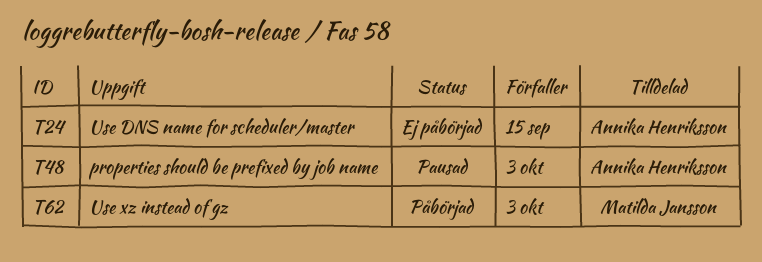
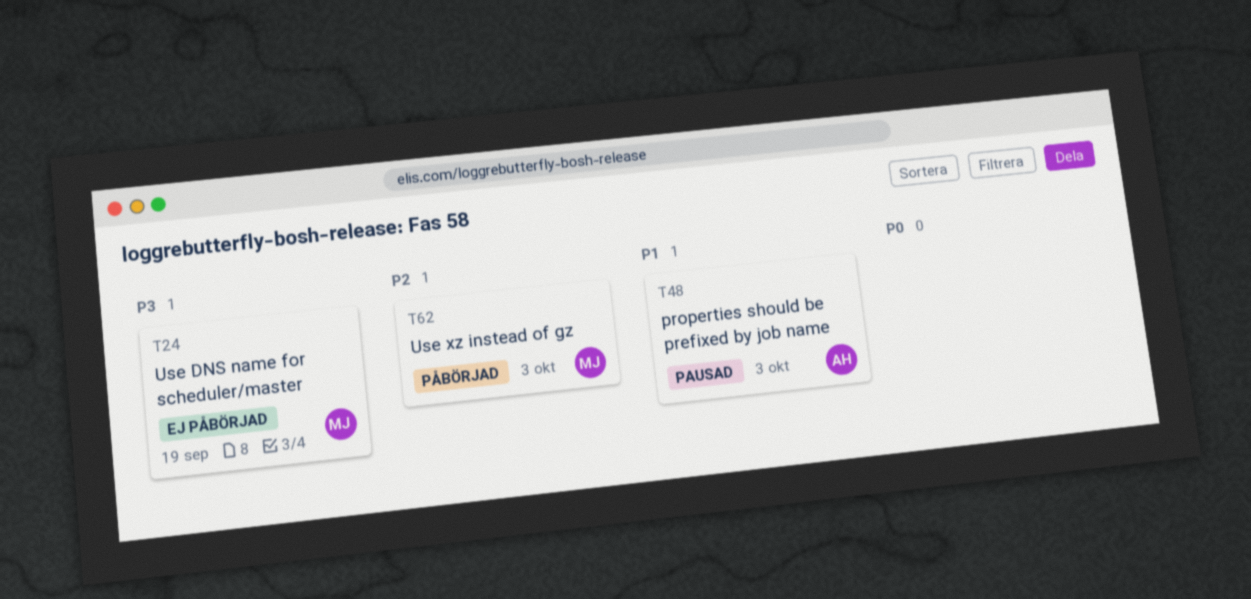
T24, owner: Annika Henriksson -> Matilda Jansson
T24, due: Sep 15 -> Sep 19

